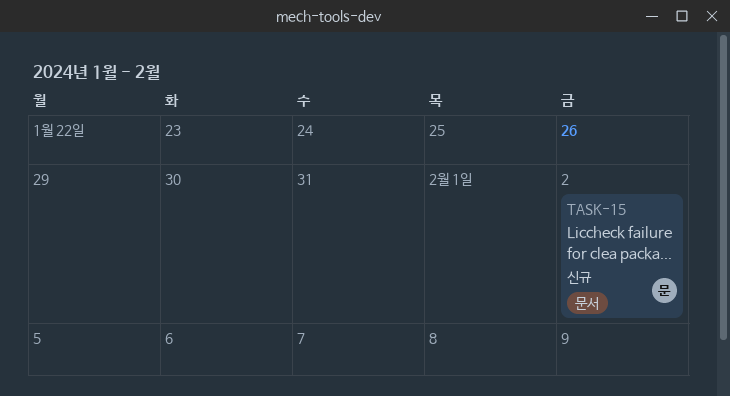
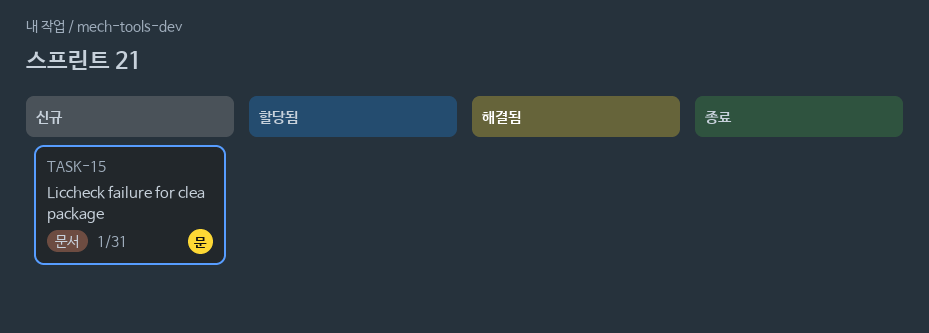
TASK-15, due: Feb 2 -> Jan 31

